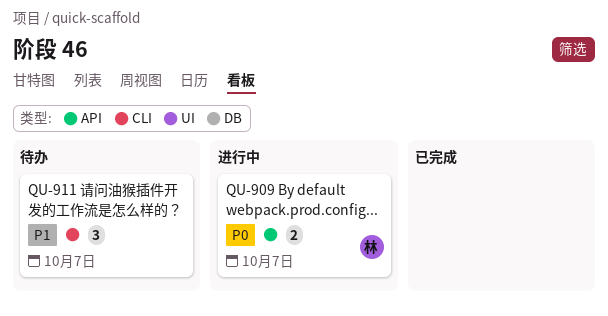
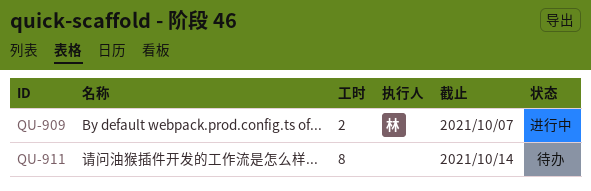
QU-911, estimate: 3 -> 8
QU-911, due: Oct 7 -> Oct 14

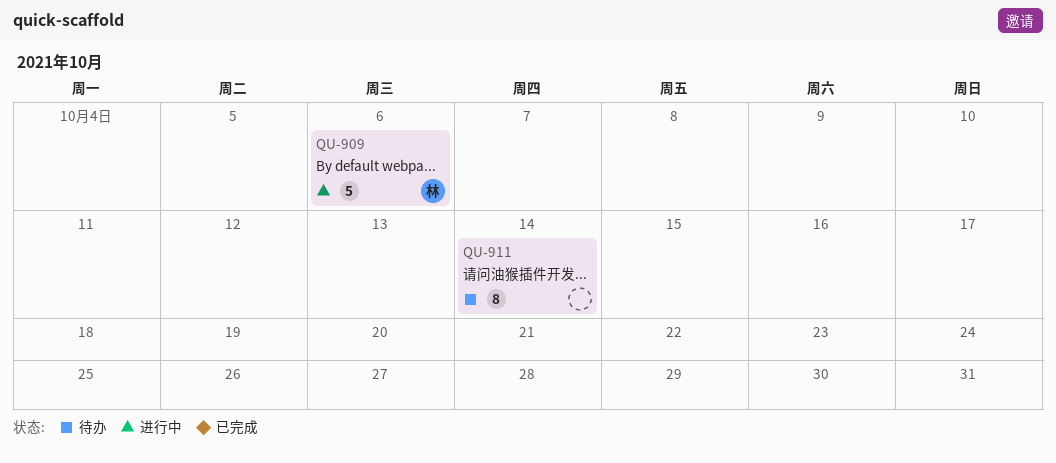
QU-909, estimate: 2 -> 5
QU-909, due: Oct 7 -> Oct 6

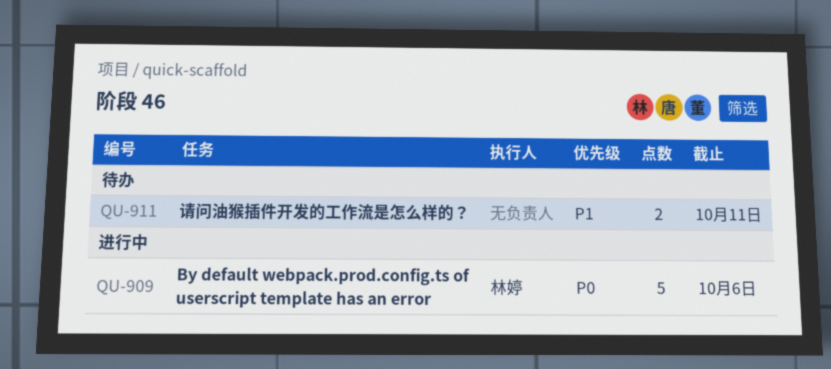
QU-911, estimate: 8 -> 2
QU-911, due: Oct 14 -> Oct 11

